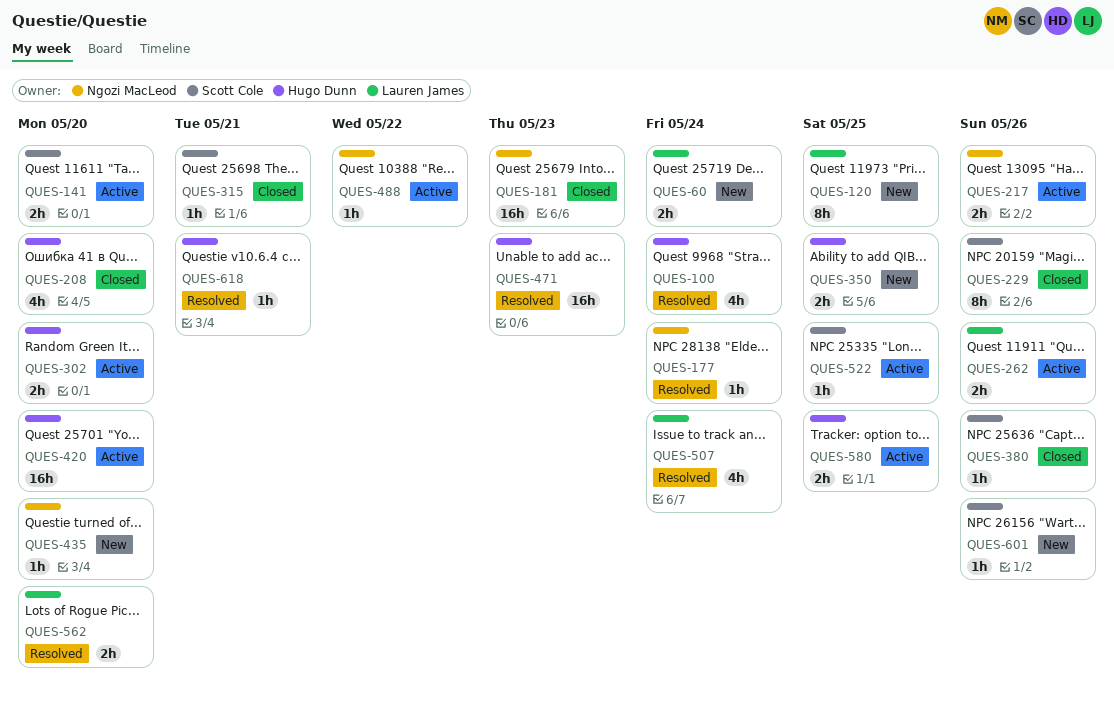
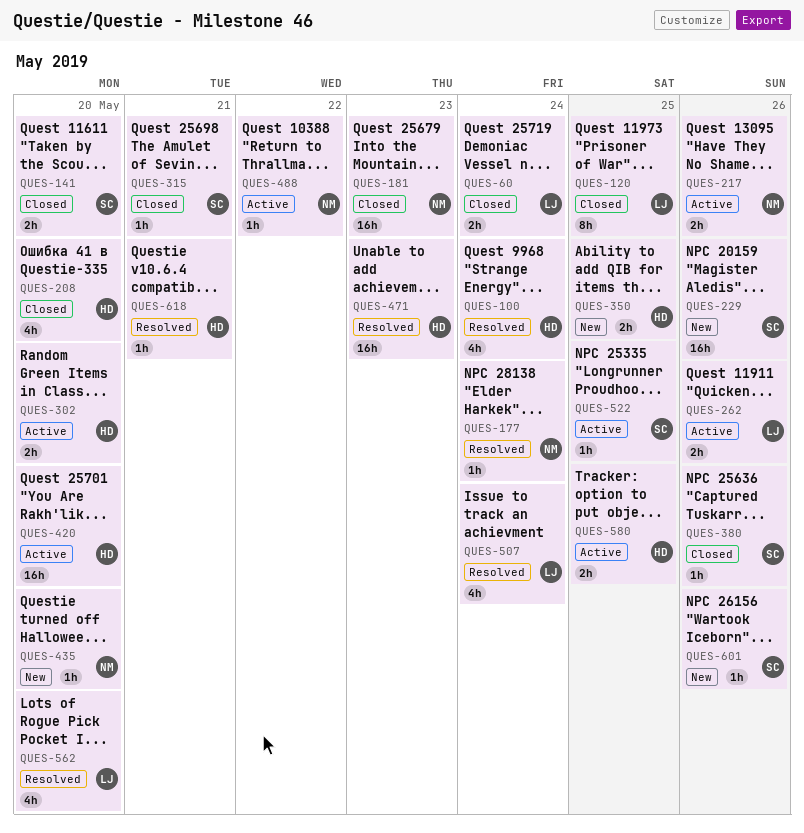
QUES-60, status: New -> Closed
QUES-120, status: New -> Closed
QUES-141, status: Active -> Closed
QUES-229, status: Closed -> New
QUES-229, estimate: 8h -> 16h
QUES-562, estimate: 2h -> 4h

